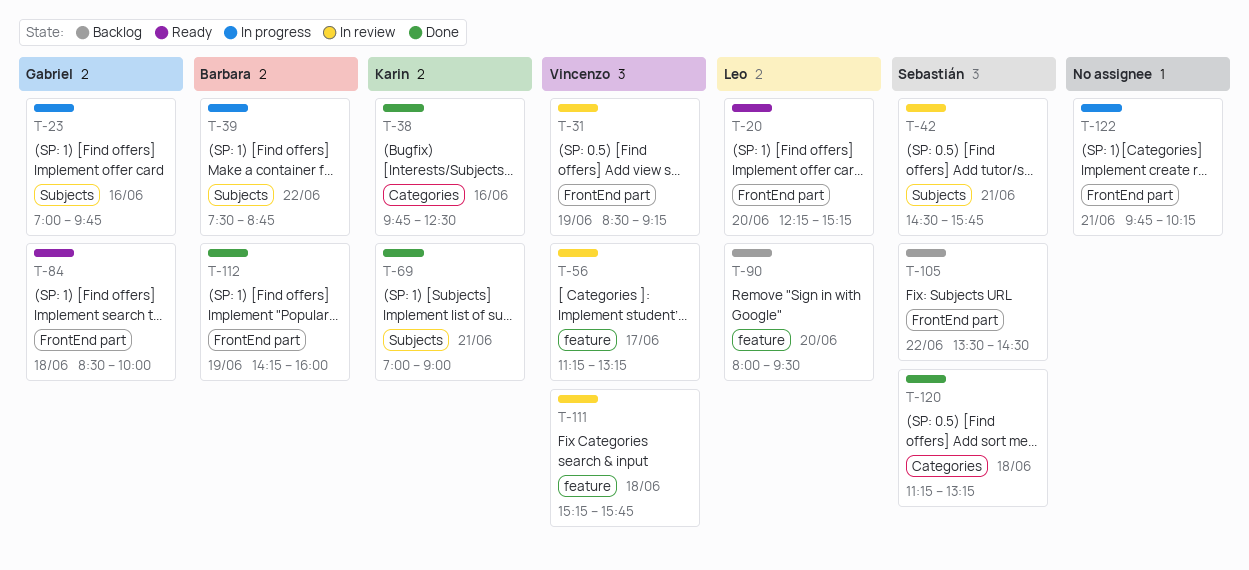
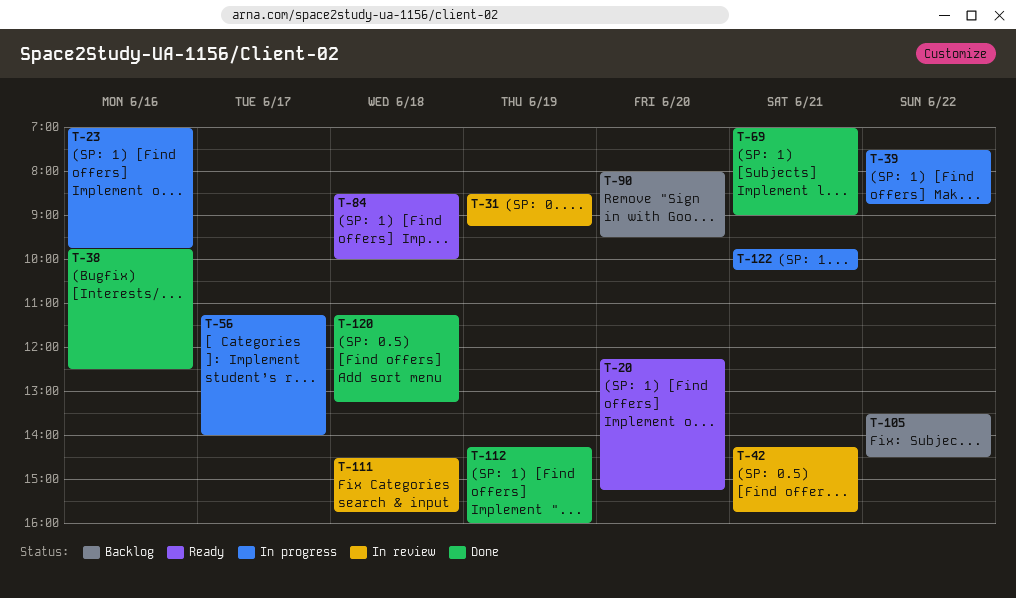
T-42, begins: 14:30 -> 14:15
T-56, status: In review -> In progress
T-56, ends: 13:15 -> 14:00
T-111, begins: 15:15 -> 14:30

